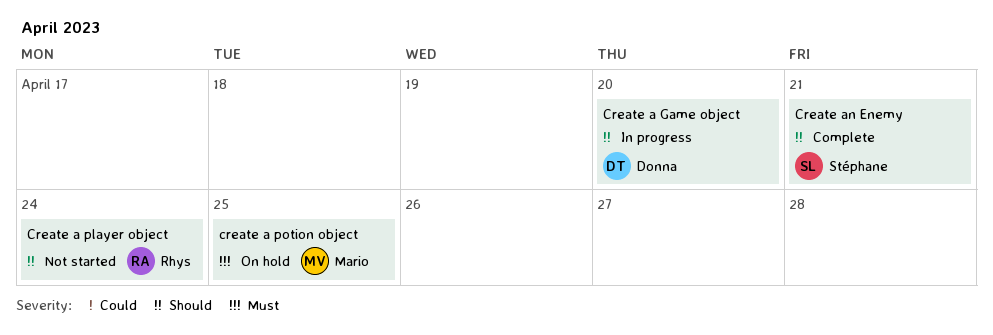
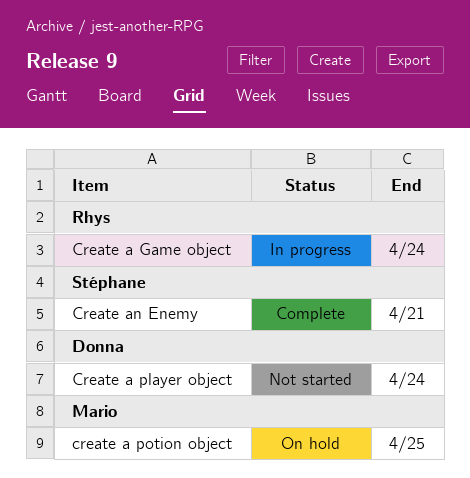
Create a Game object, owner: Donna -> Rhys
Create a Game object, due: Apr 20 -> Apr 24
Create a player object, owner: Rhys -> Donna

